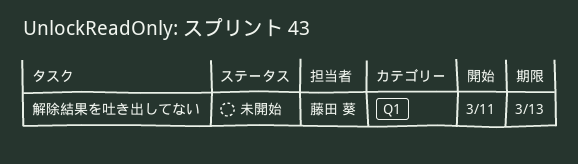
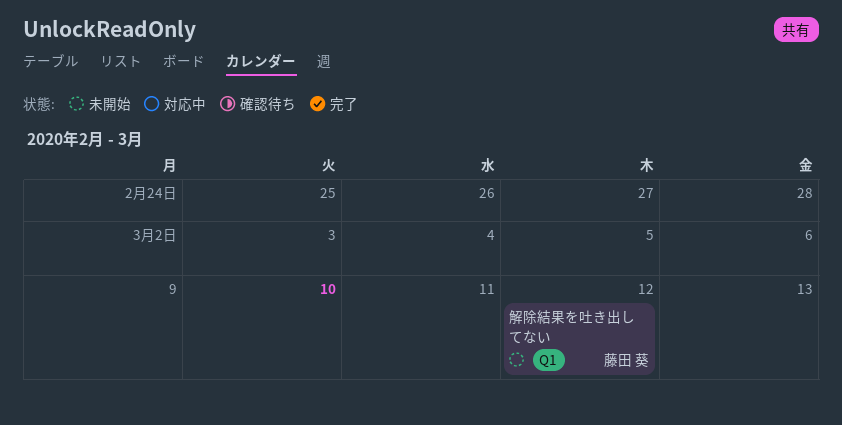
解除結果を吐き出してない, due: Mar 13 -> Mar 12

